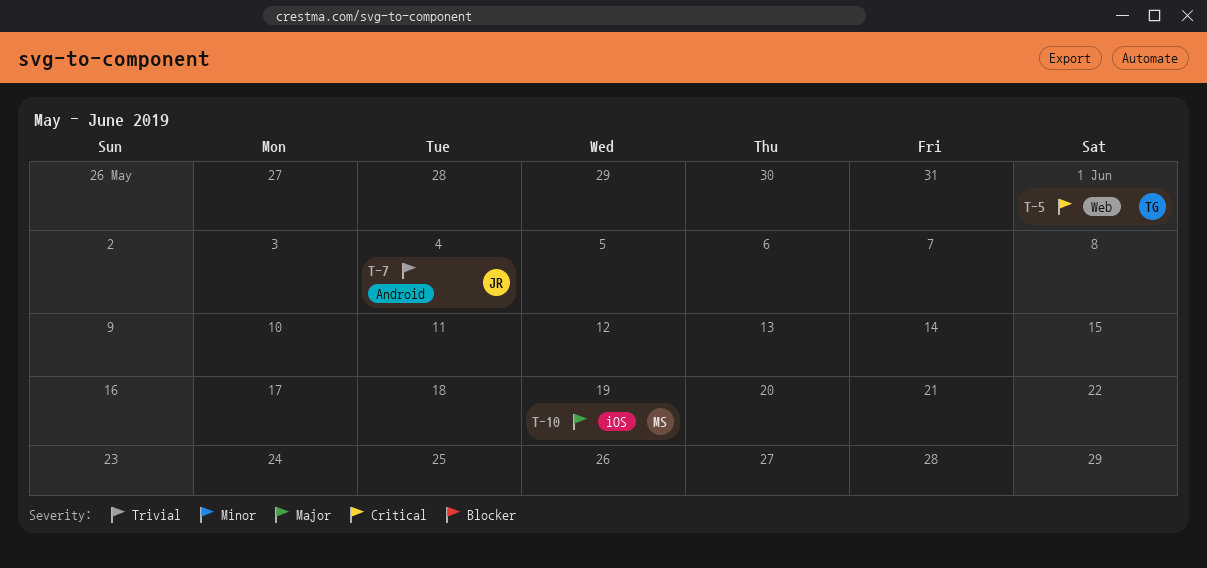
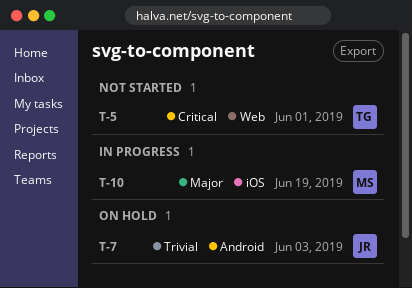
T-7, due: Jun 4 -> Jun 3

